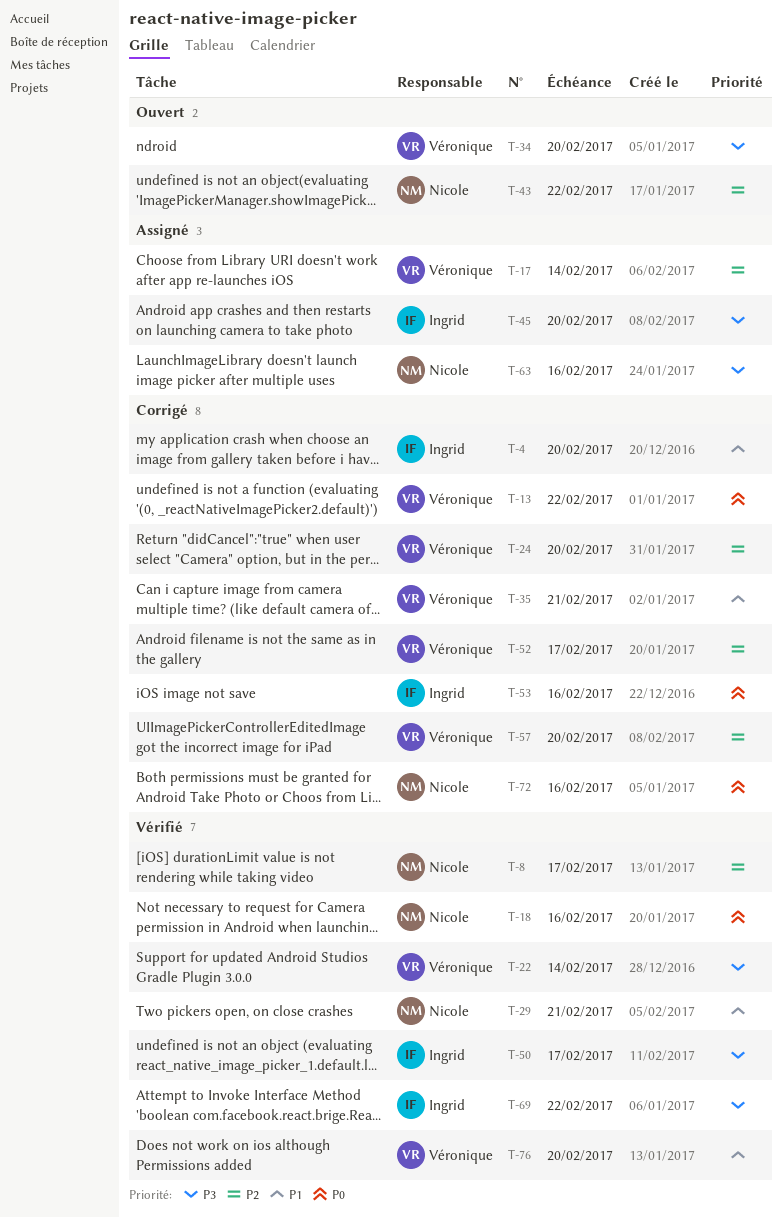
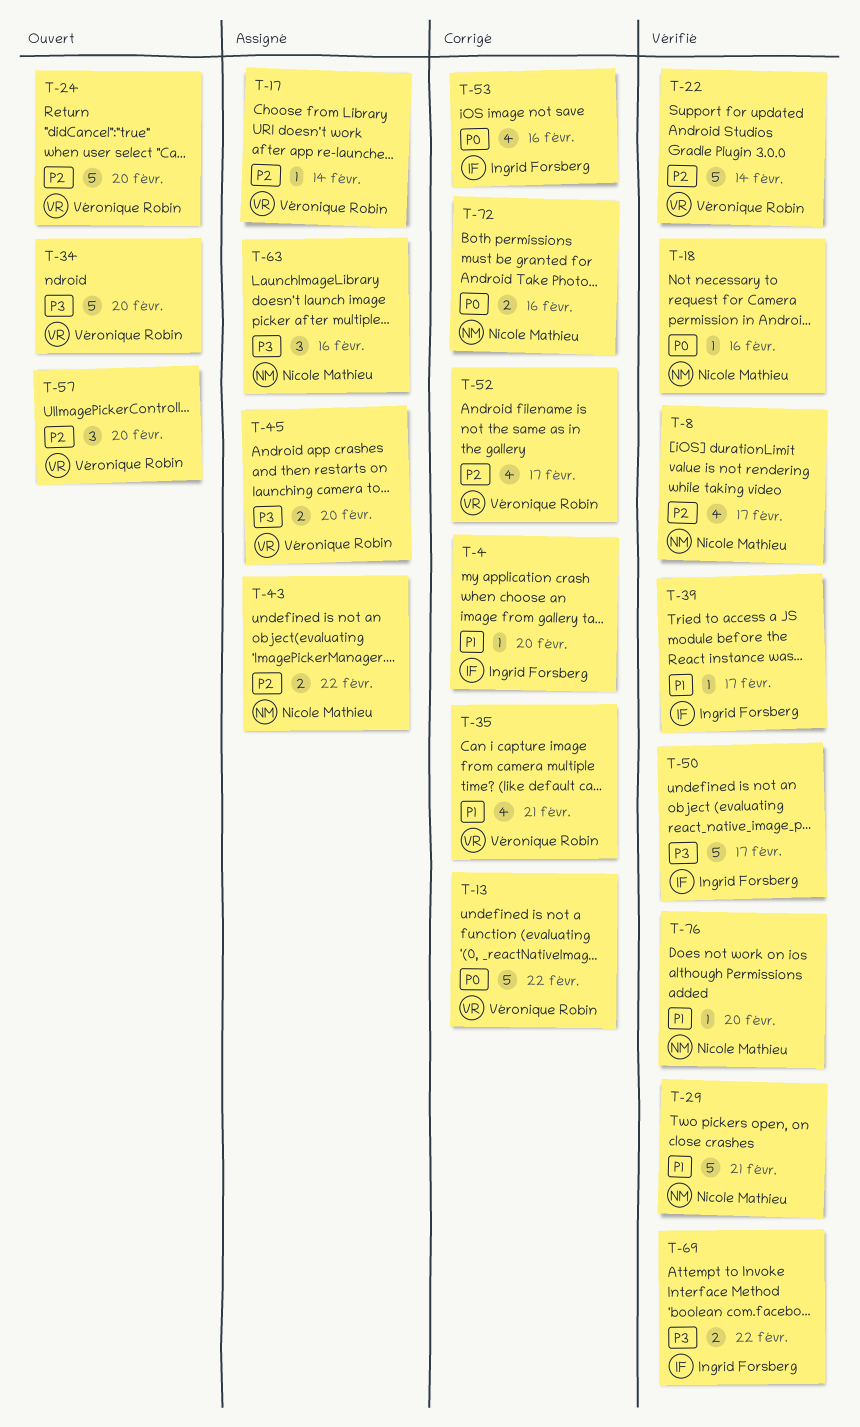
T-22, priority: P3 -> P2
T-24, status: Corrigé -> Ouvert
T-39: none -> present
T-43, status: Ouvert -> Assigné
T-45, owner: Ingrid Forsberg -> Véronique Robin
T-57, status: Corrigé -> Ouvert
T-76, owner: Véronique Robin -> Nicole Mathieu

